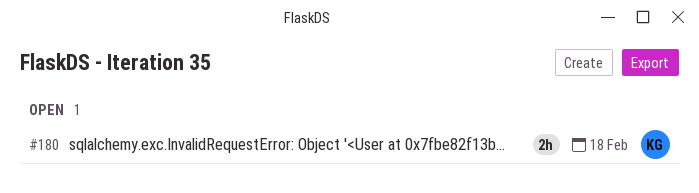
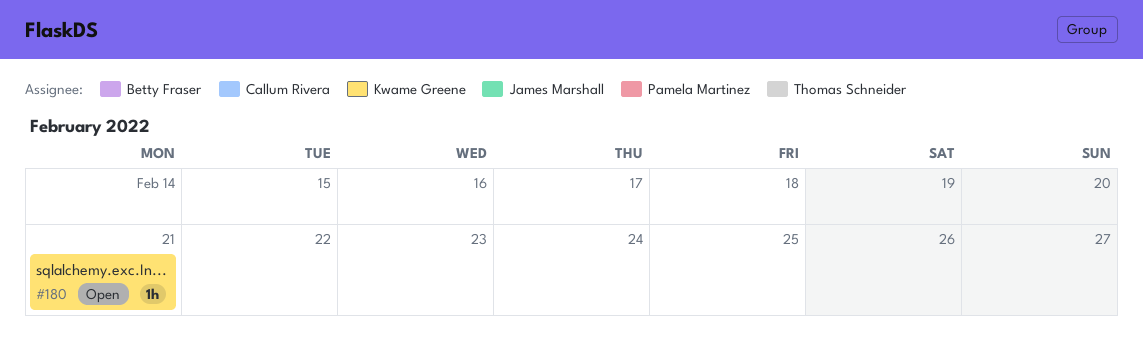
#180, estimate: 2h -> 1h
#180, due: Feb 18 -> Feb 21

